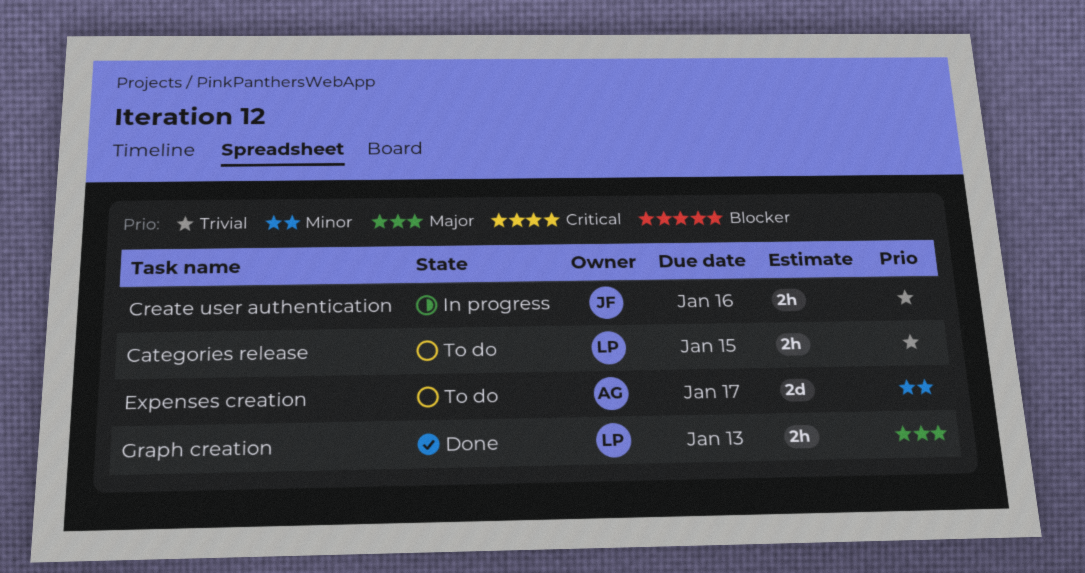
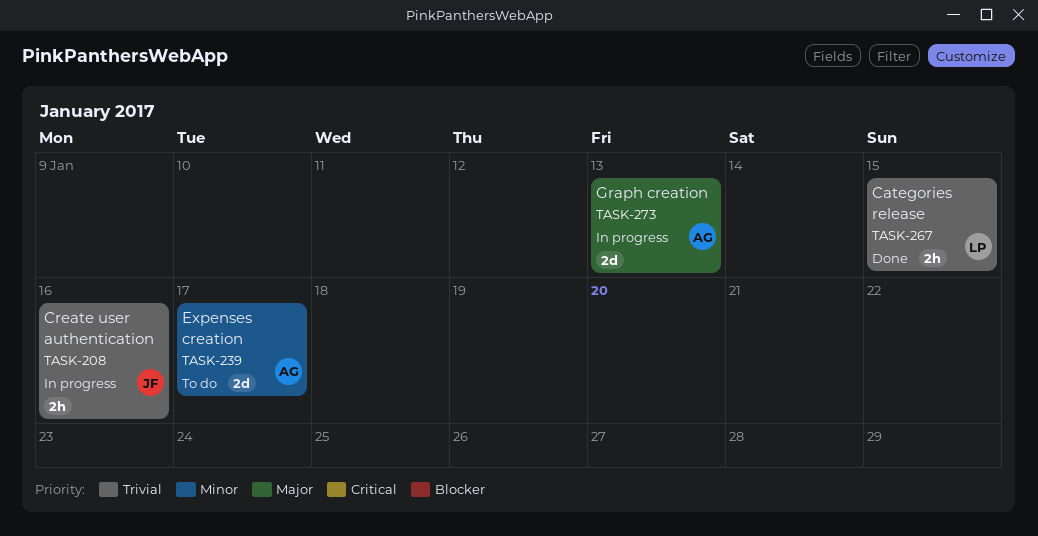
Categories release, status: To do -> Done
Graph creation, status: Done -> In progress
Graph creation, owner: LP -> AG
Graph creation, estimate: 2h -> 2d

